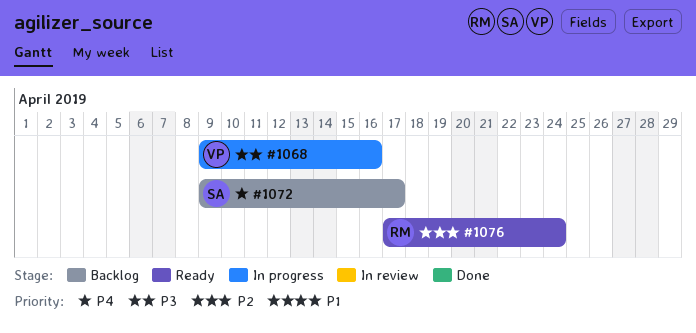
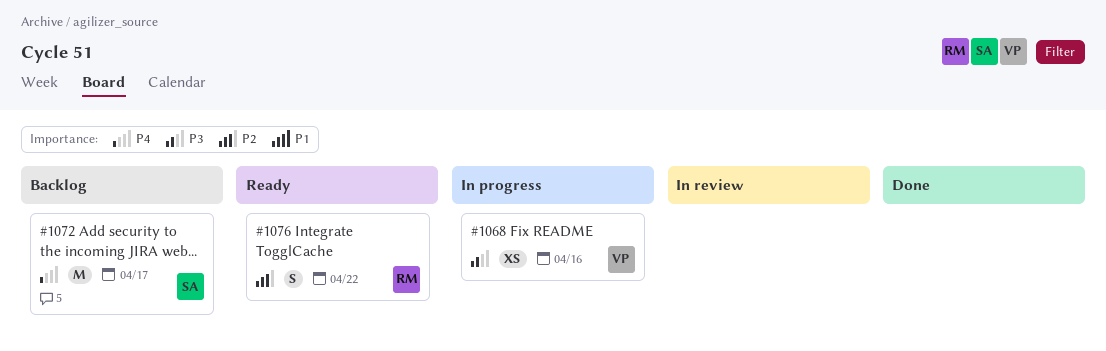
#1076, due: Apr 24 -> Apr 22

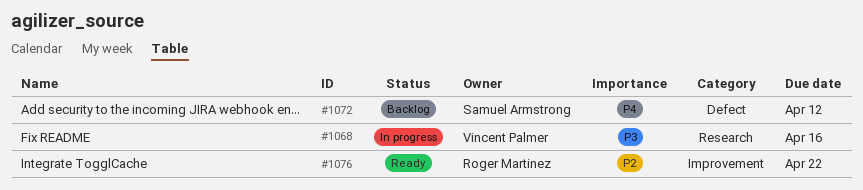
#1072, due: Apr 17 -> Apr 12

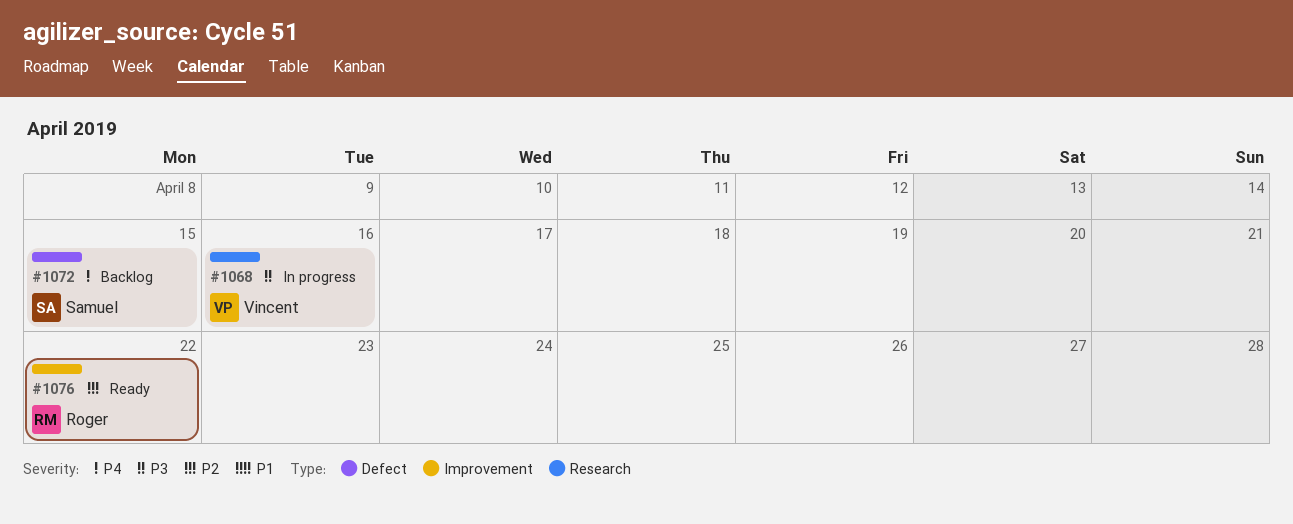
#1072, due: Apr 12 -> Apr 15

